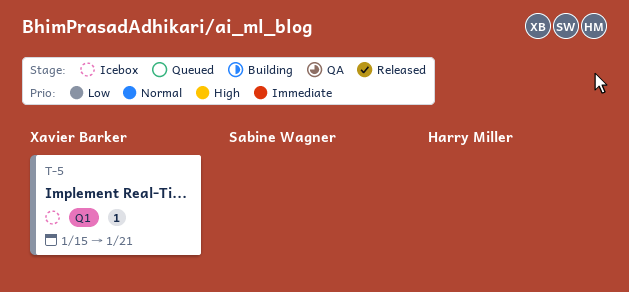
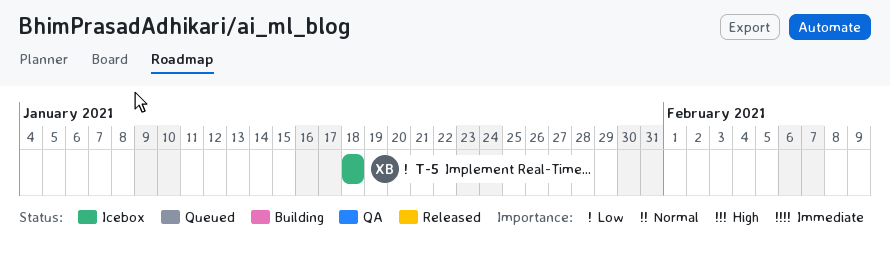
T-5, start: Jan 15 -> Jan 18
T-5, due: Jan 21 -> Jan 18

